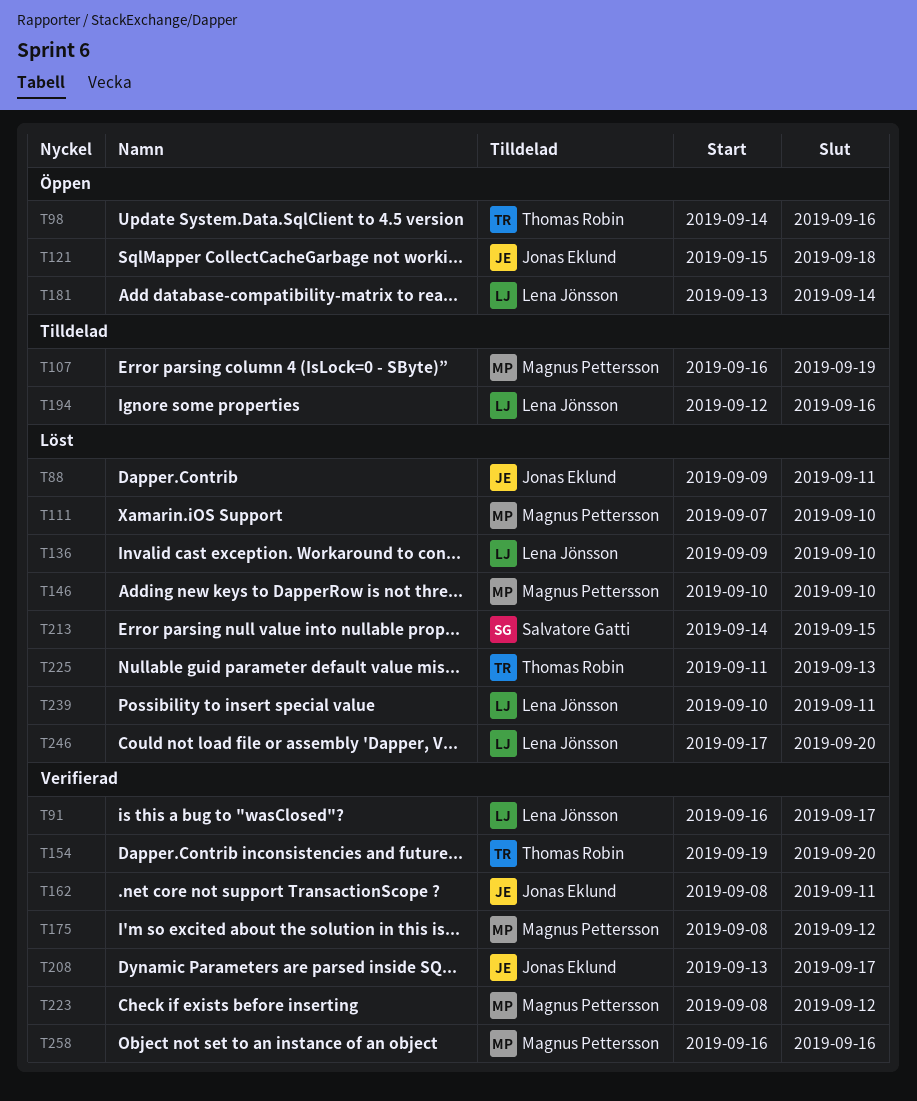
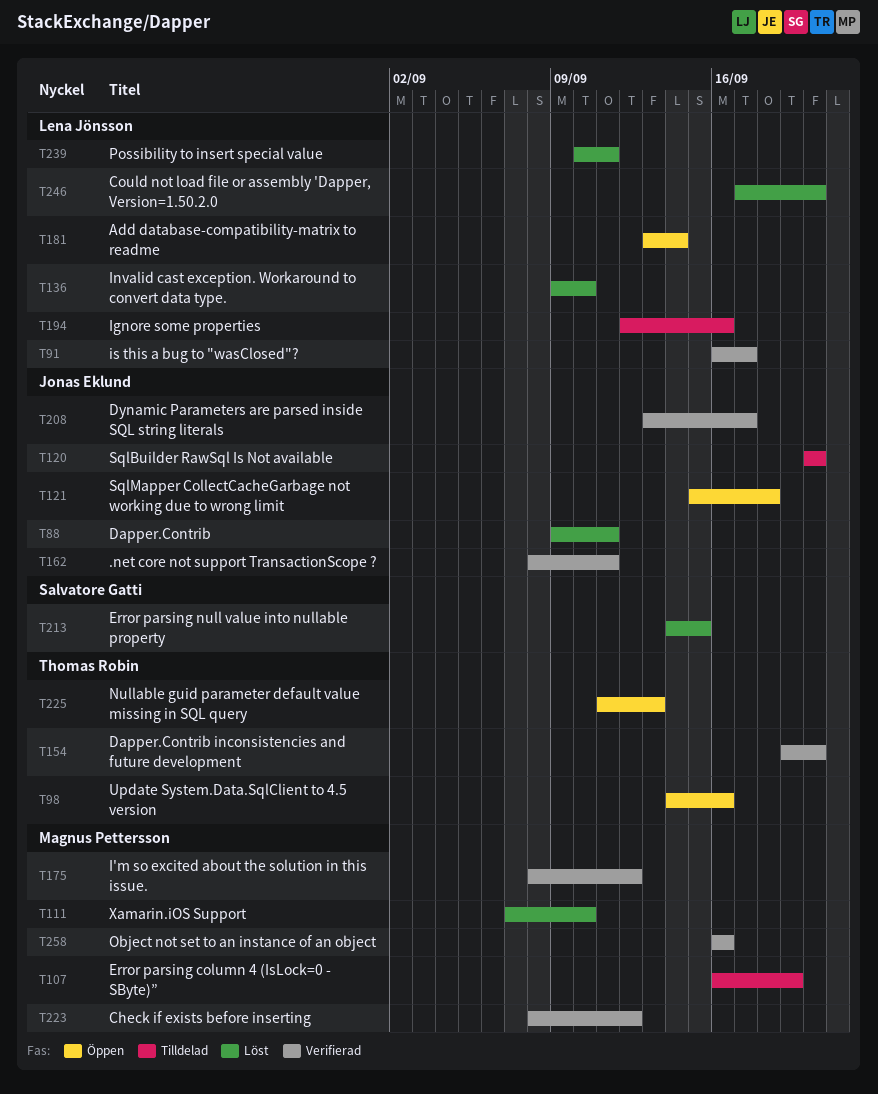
T120: none -> present
T146: present -> none
T225, status: Löst -> Öppen

